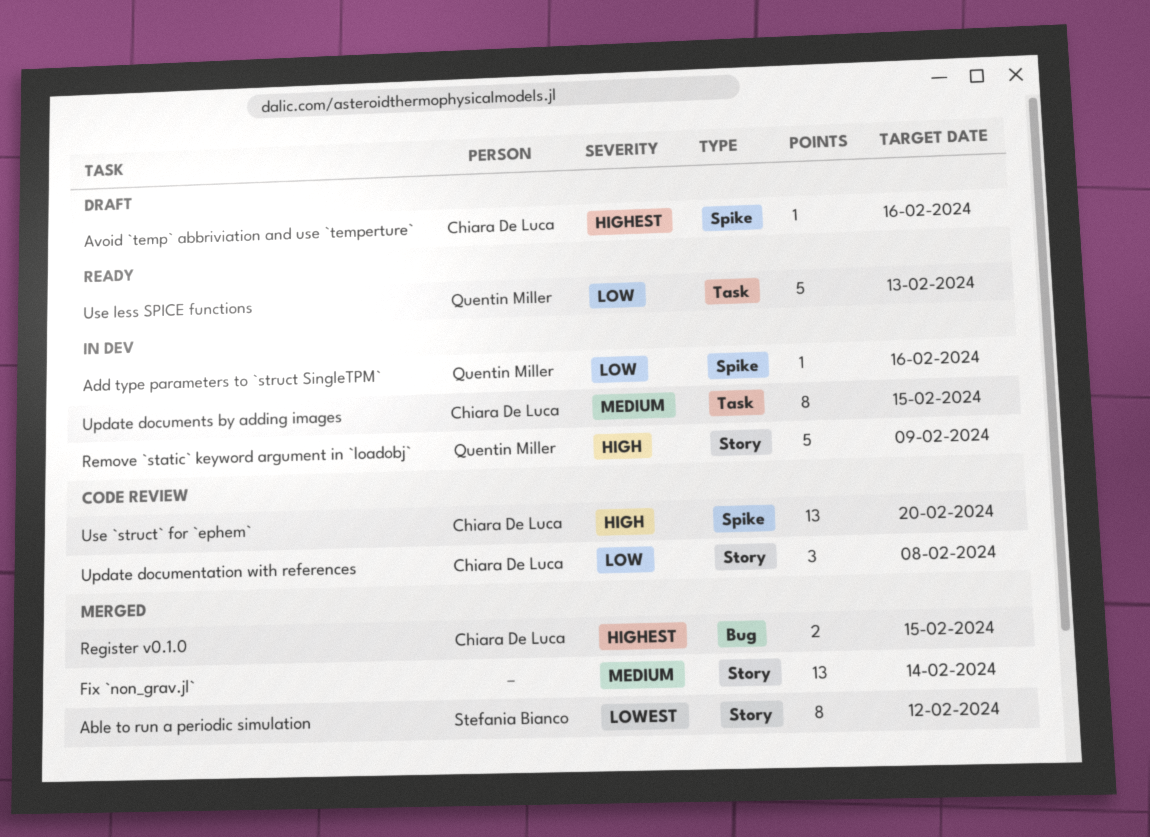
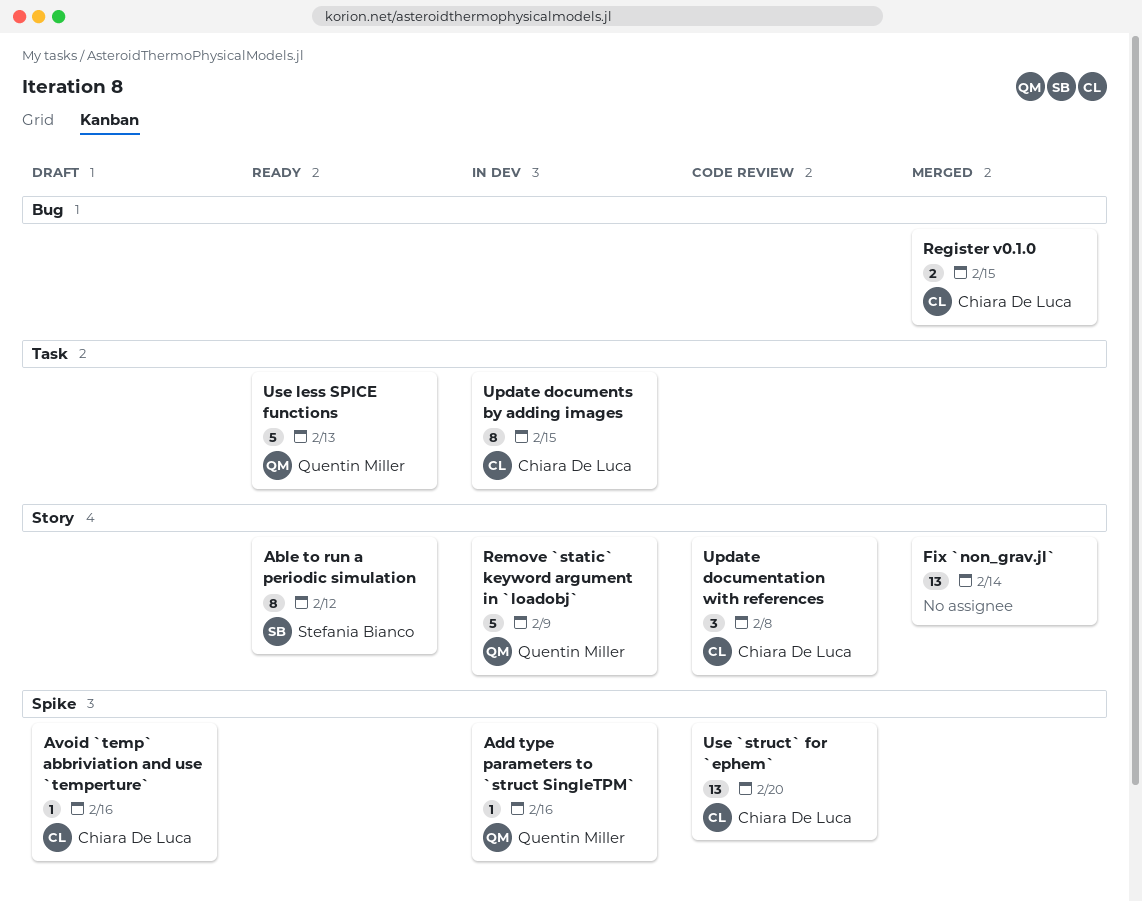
Able to run a periodic simulation, status: Merged -> Ready

